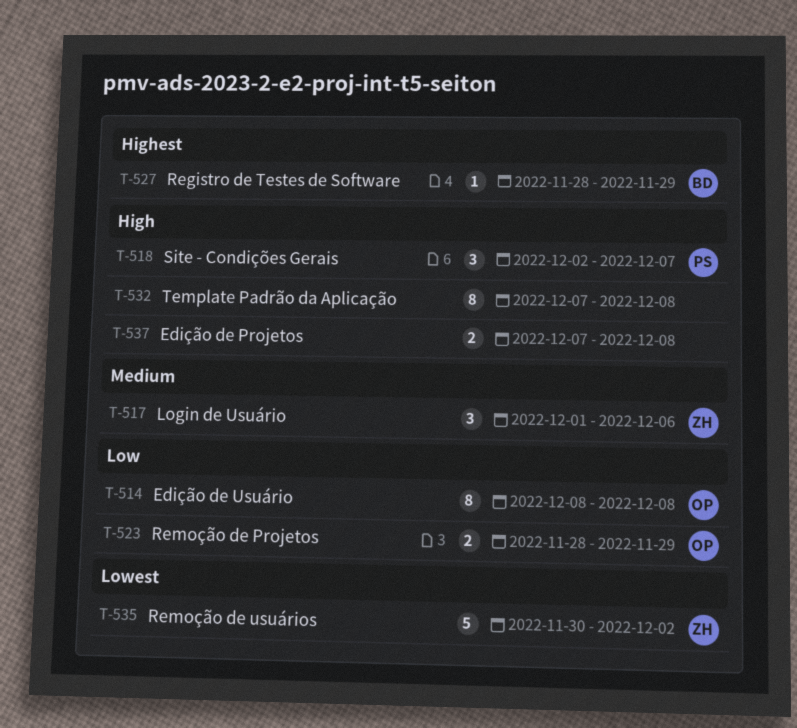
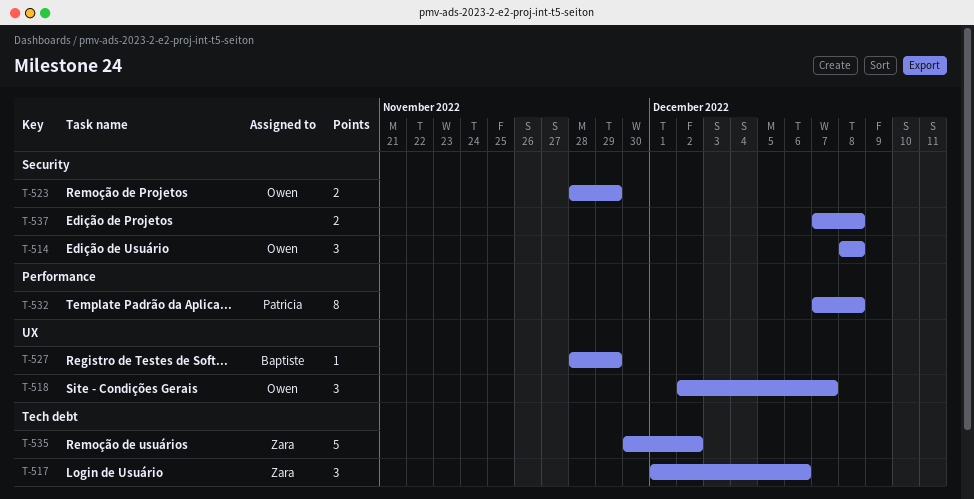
T-514, estimate: 8 -> 3
T-518, owner: Patricia -> Owen
T-532, owner: none -> Patricia

